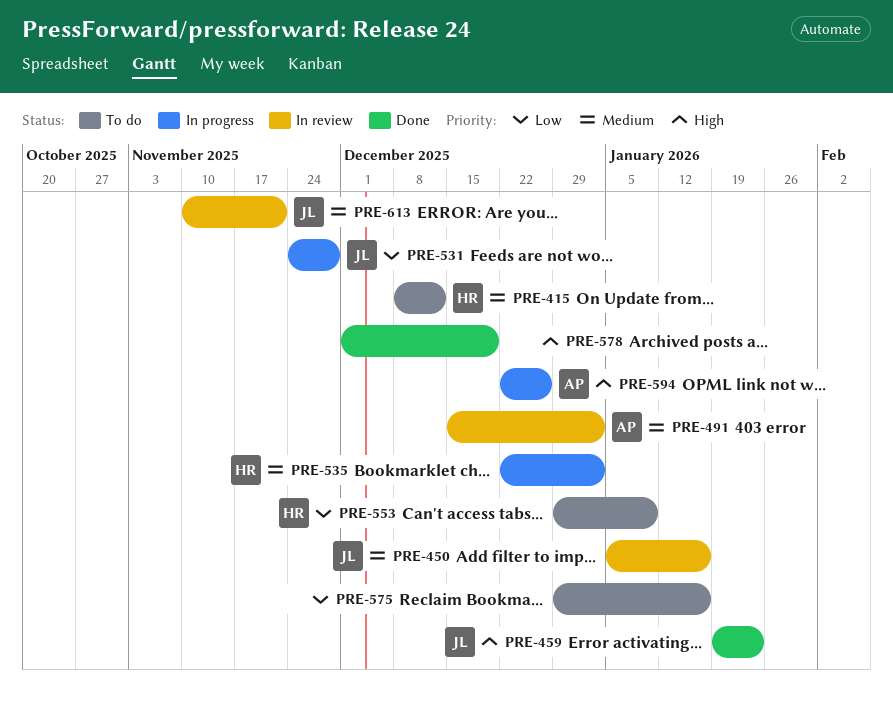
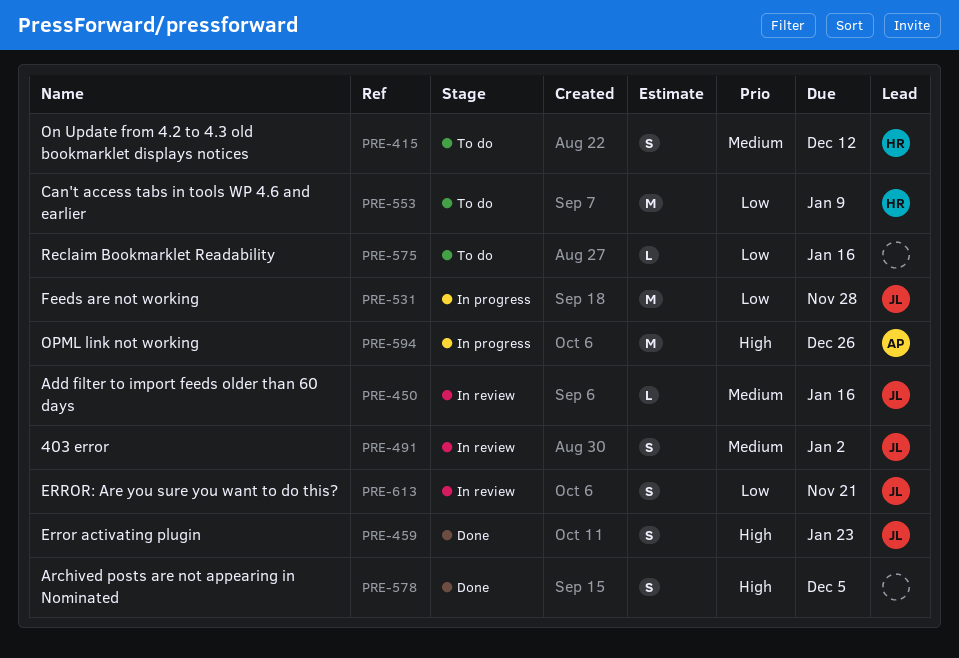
PRE-491, owner: AP -> JL
PRE-535: present -> none
PRE-578, due: Dec 19 -> Dec 5
PRE-613, priority: Medium -> Low

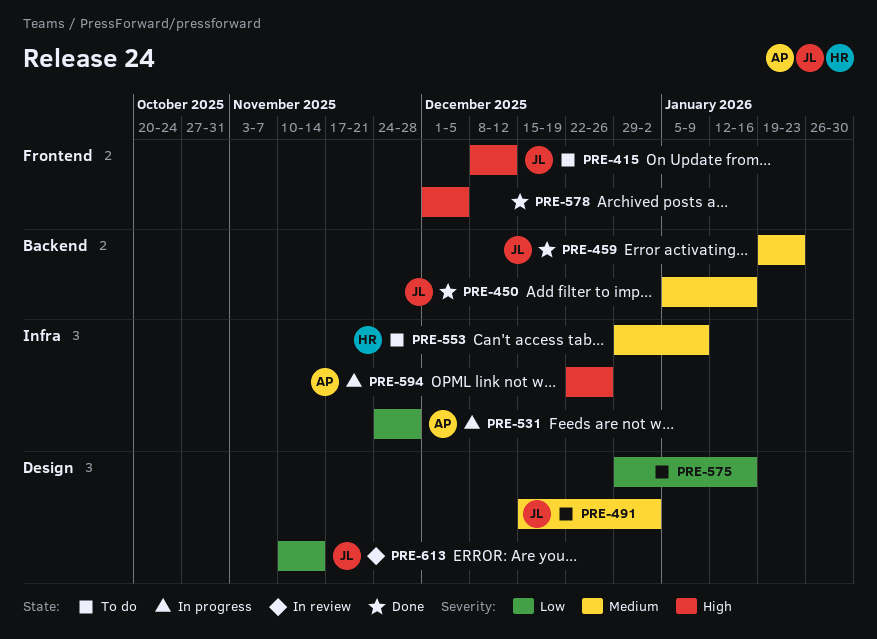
PRE-415, owner: HR -> JL
PRE-415, priority: Medium -> High
PRE-450, status: In review -> Done
PRE-459, priority: High -> Medium
PRE-491, status: In review -> To do
PRE-531, owner: JL -> AP
PRE-553, priority: Low -> Medium
PRE-613, due: Nov 21 -> Nov 14

